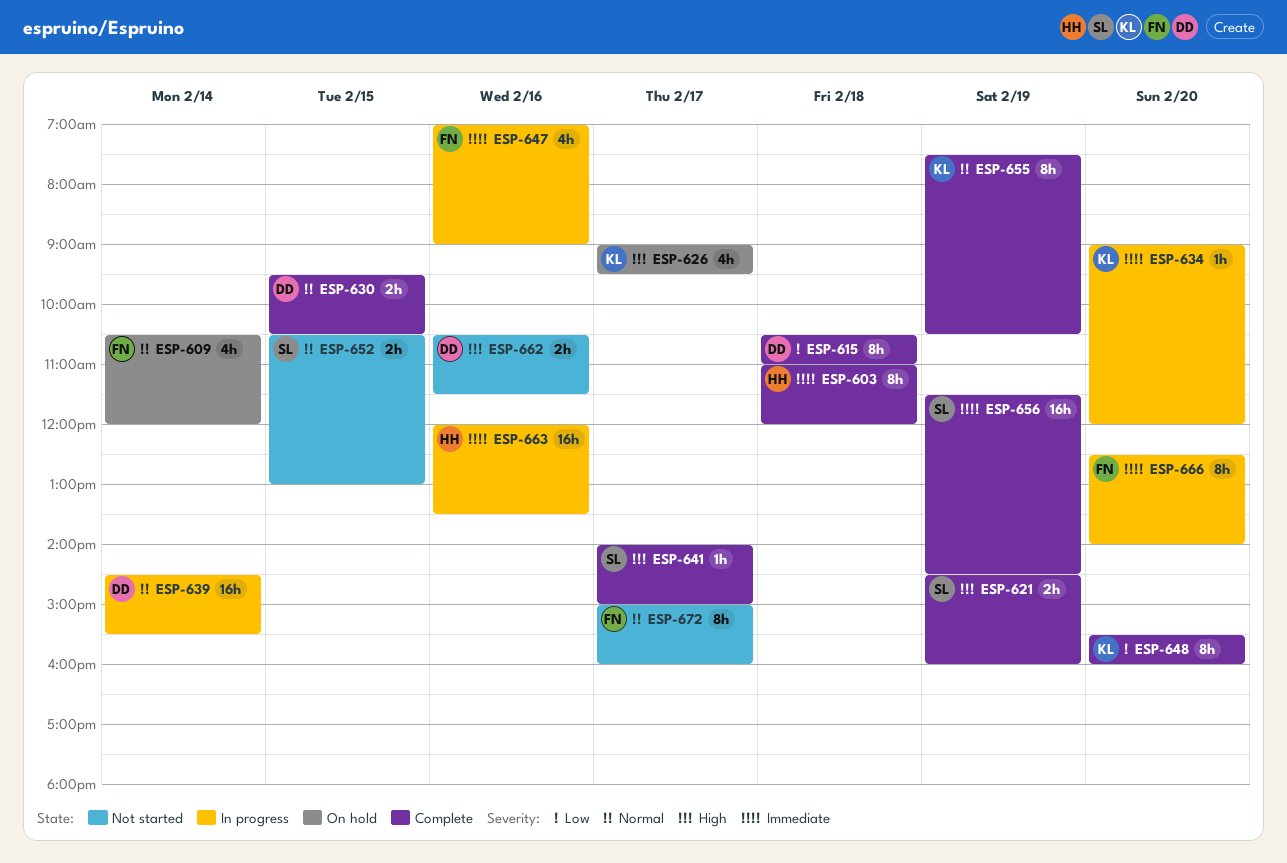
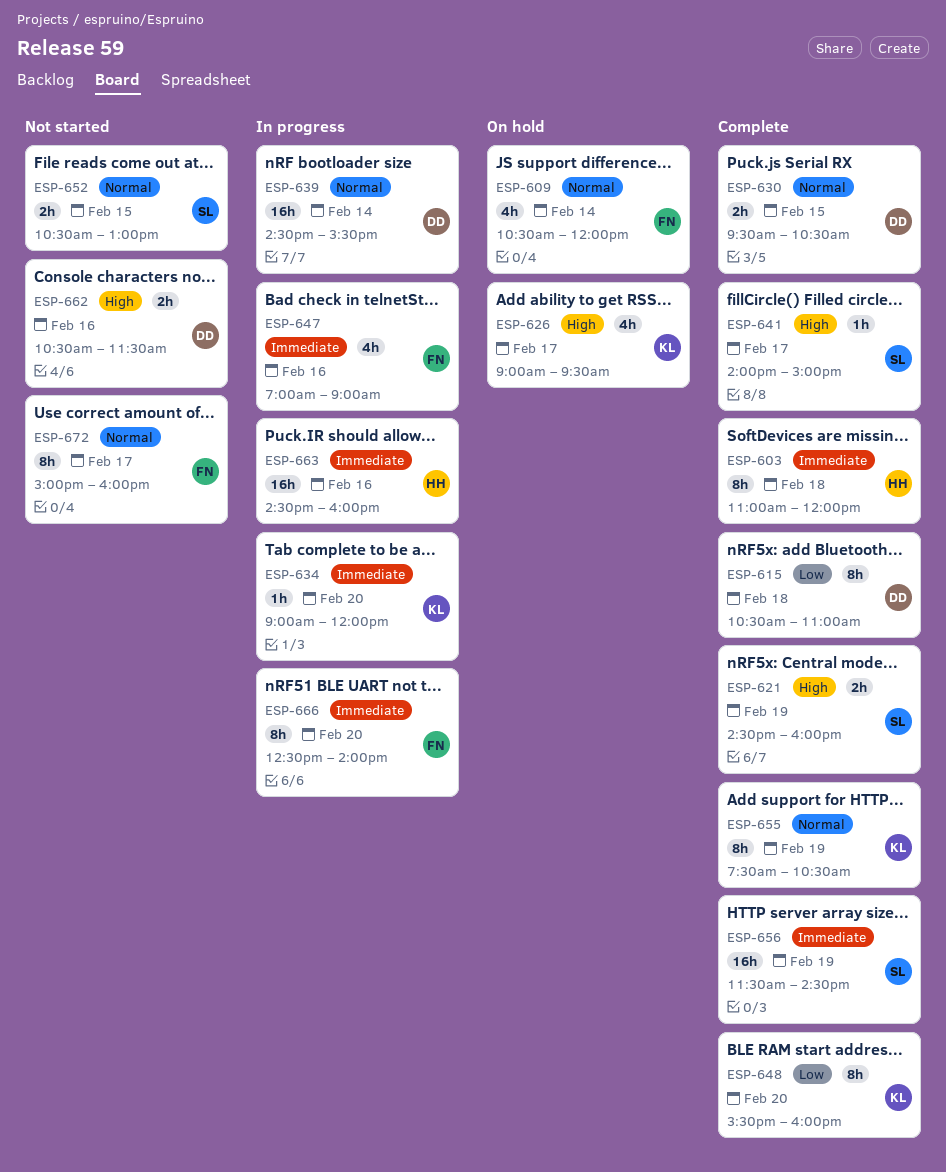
ESP-663, begins: 12:00 -> 14:30
ESP-663, ends: 13:30 -> 16:00

